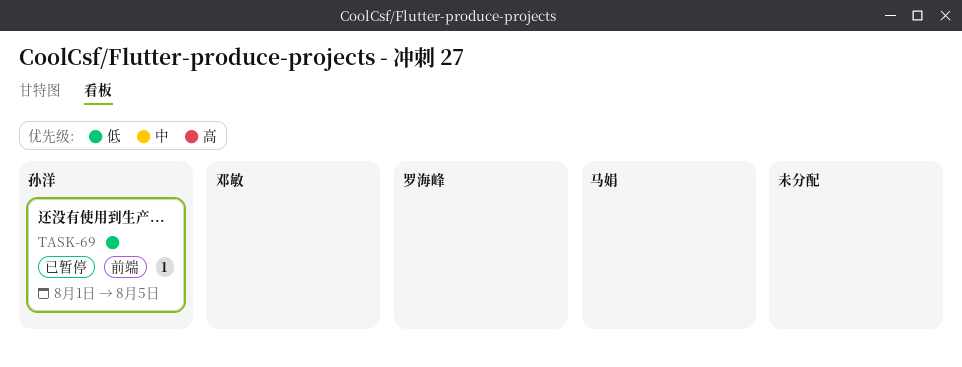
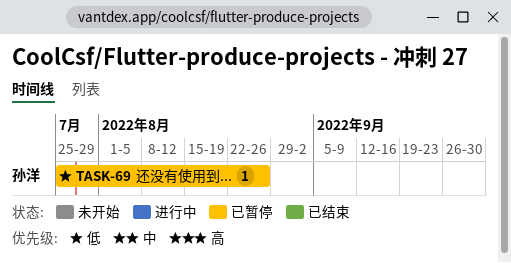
TASK-69, start: Aug 1 -> Jul 25
TASK-69, due: Aug 5 -> Aug 26

